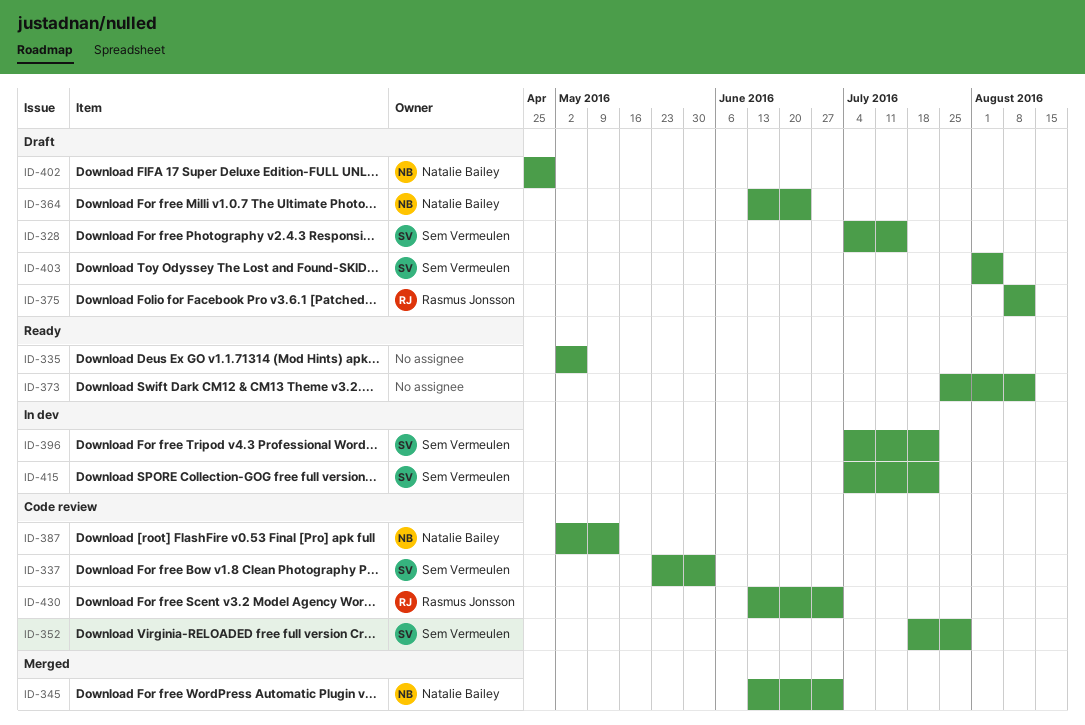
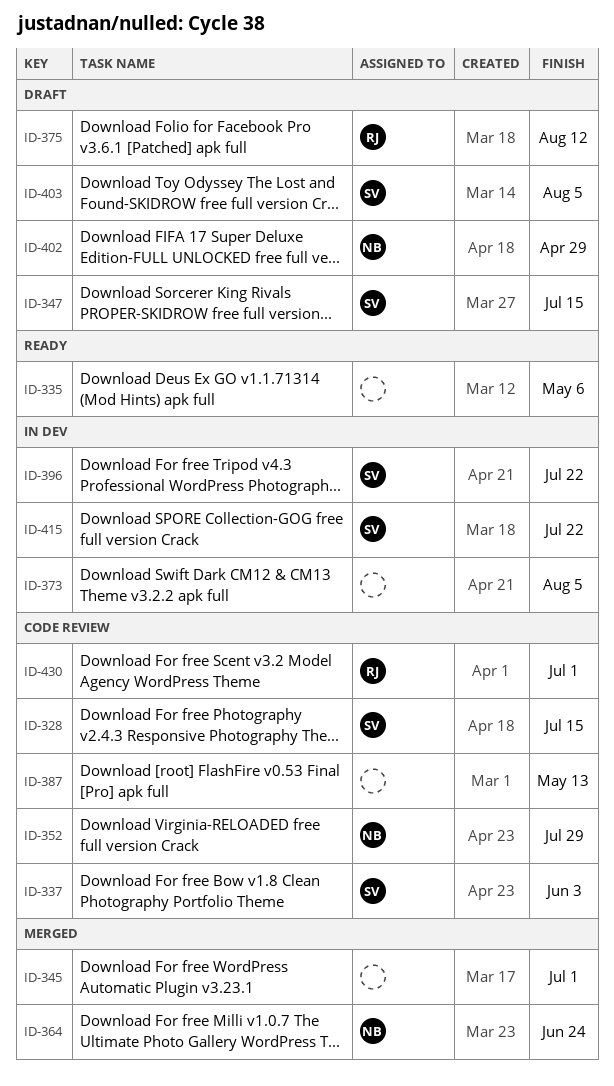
ID-328, status: Draft -> Code review
ID-345, owner: Natalie Bailey -> none
ID-347: none -> present
ID-352, owner: Sem Vermeulen -> Natalie Bailey
ID-364, status: Draft -> Merged
ID-373, status: Ready -> In dev
ID-373, due: Aug 12 -> Aug 5
ID-387, owner: Natalie Bailey -> none

